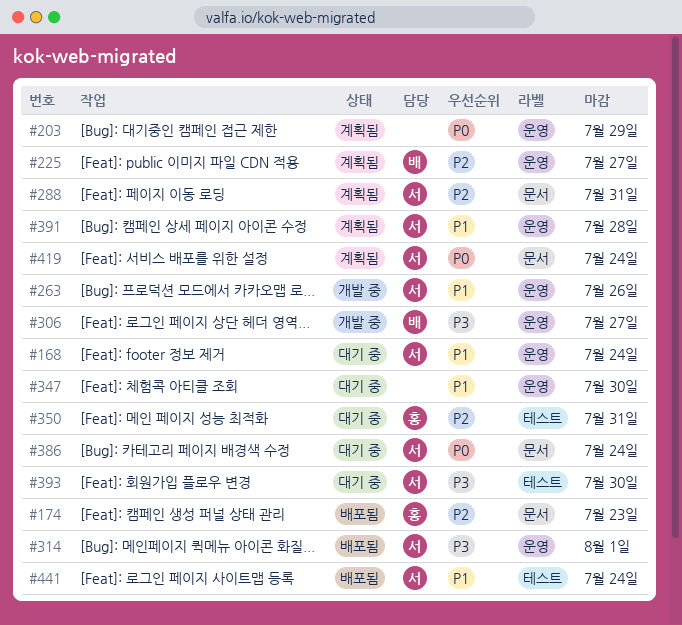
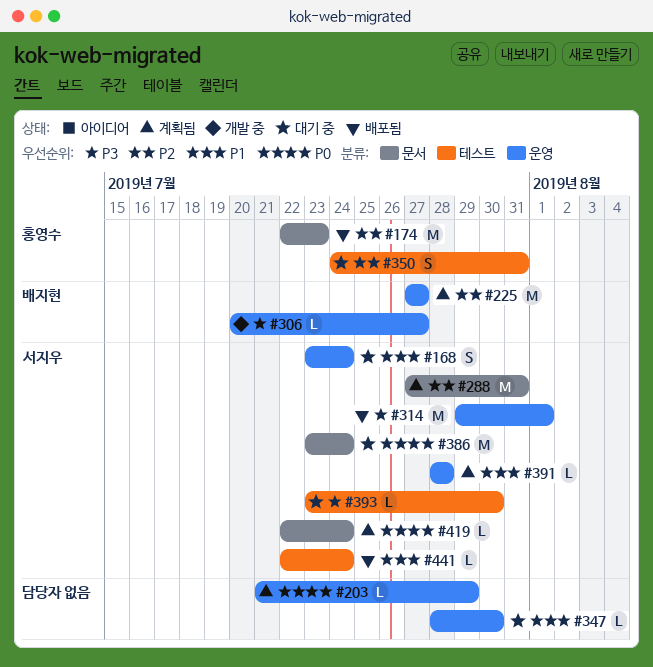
#263: present -> none

